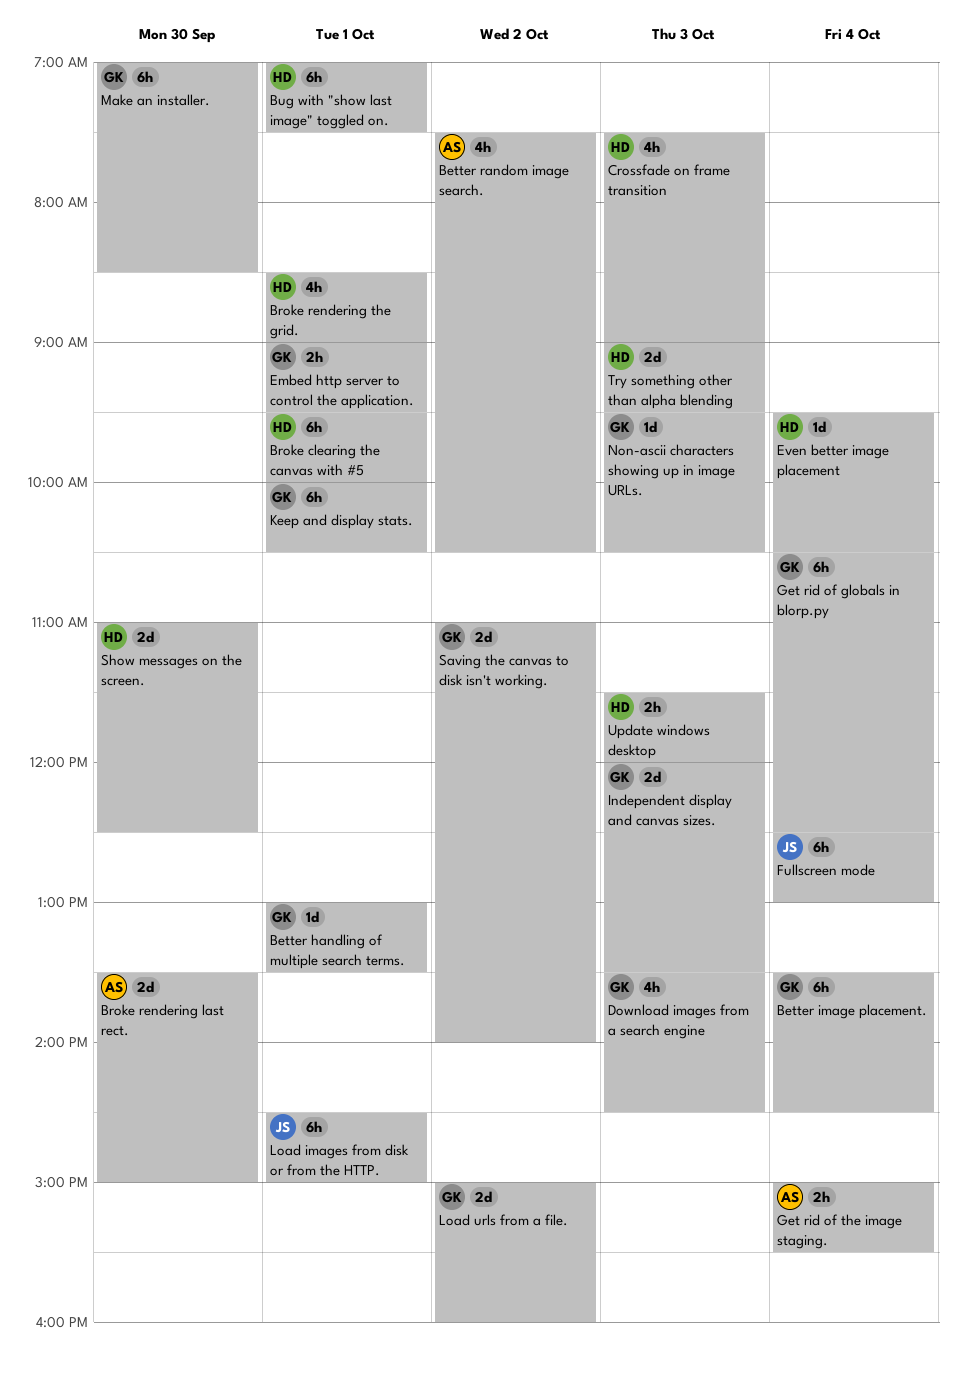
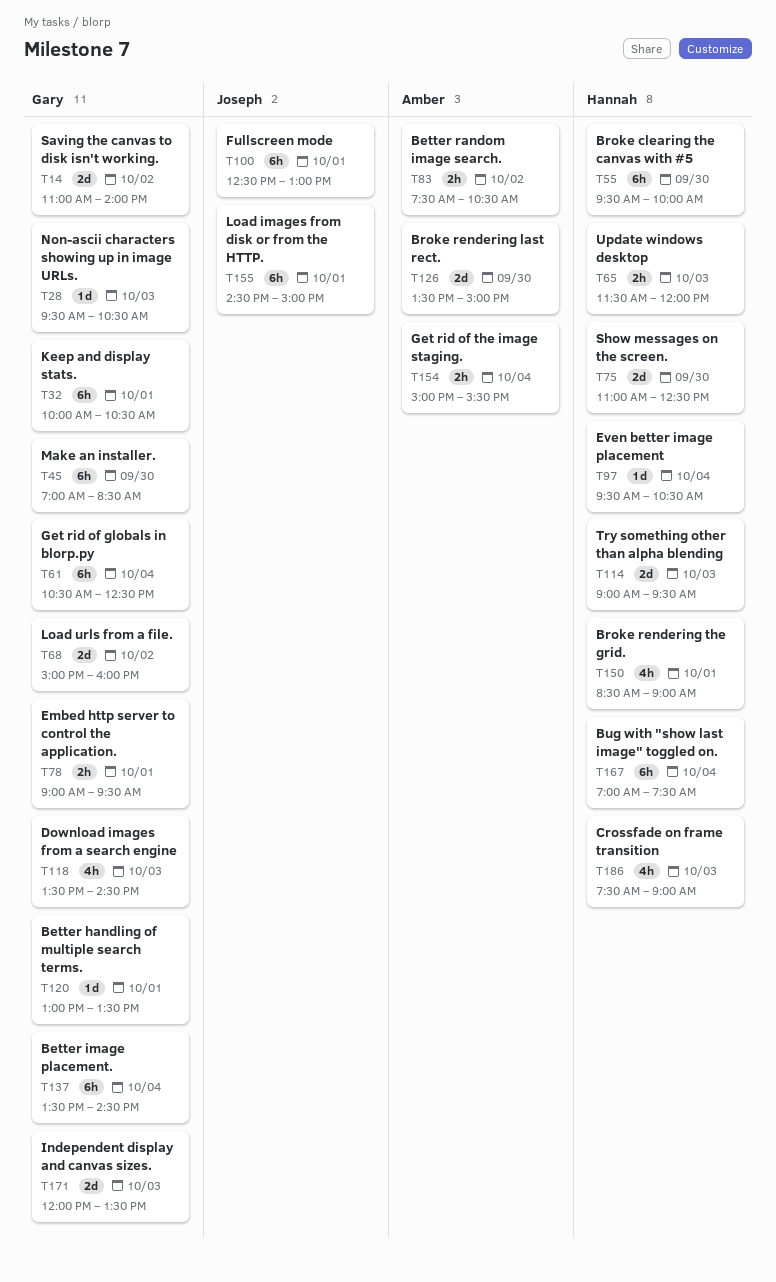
Better random image search., estimate: 4h -> 2h
Broke clearing the canvas with #5, day: Oct 1 -> Sep 30
Bug with "show last image" toggled on., day: Oct 1 -> Oct 4
Fullscreen mode, day: Oct 4 -> Oct 1

